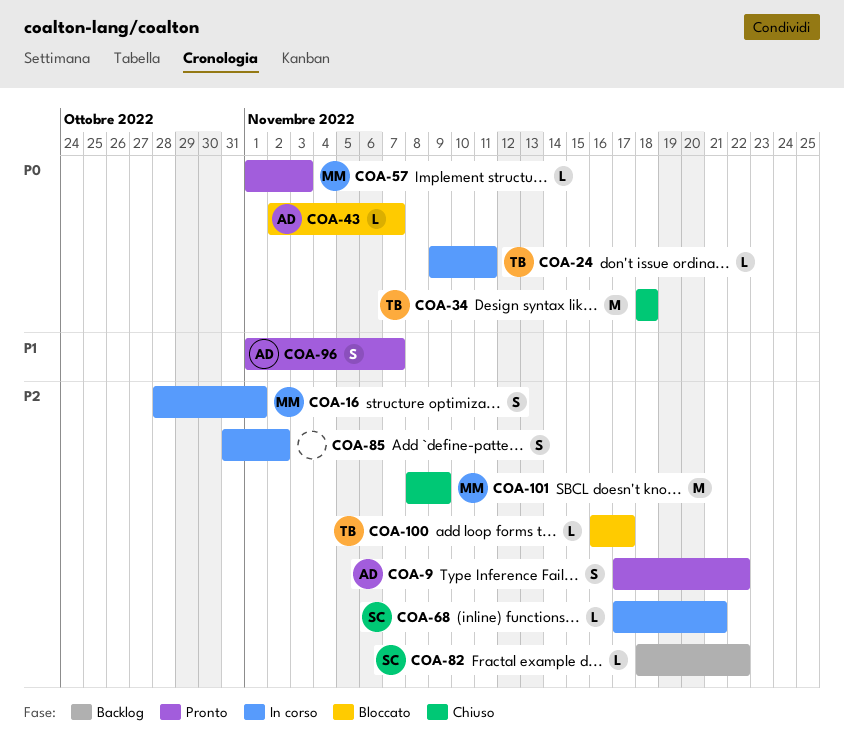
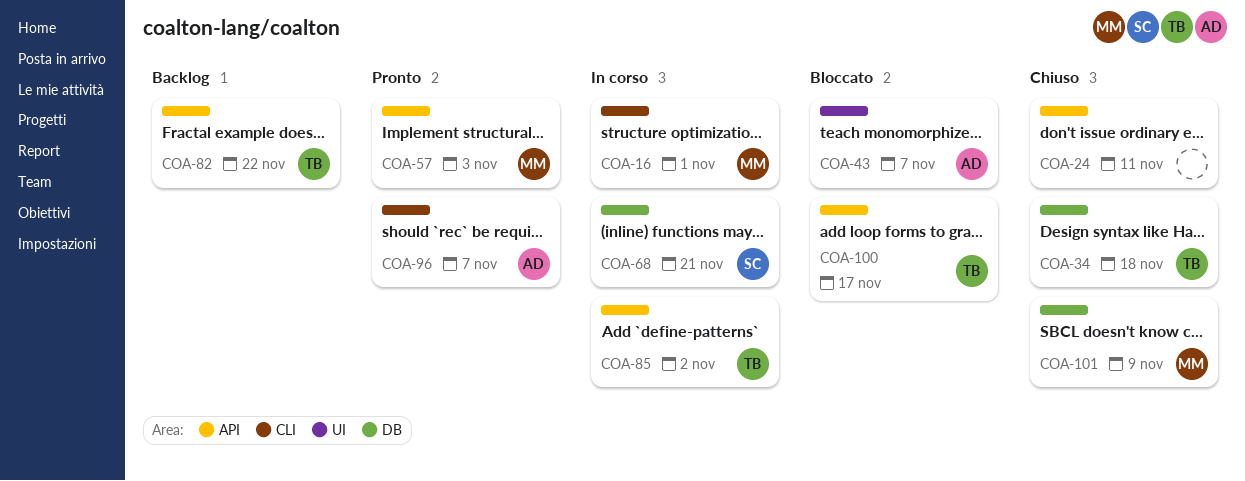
COA-9: present -> none
COA-24, status: In corso -> Chiuso
COA-24, owner: TB -> none
COA-82, owner: SC -> TB
COA-85, owner: none -> TB

